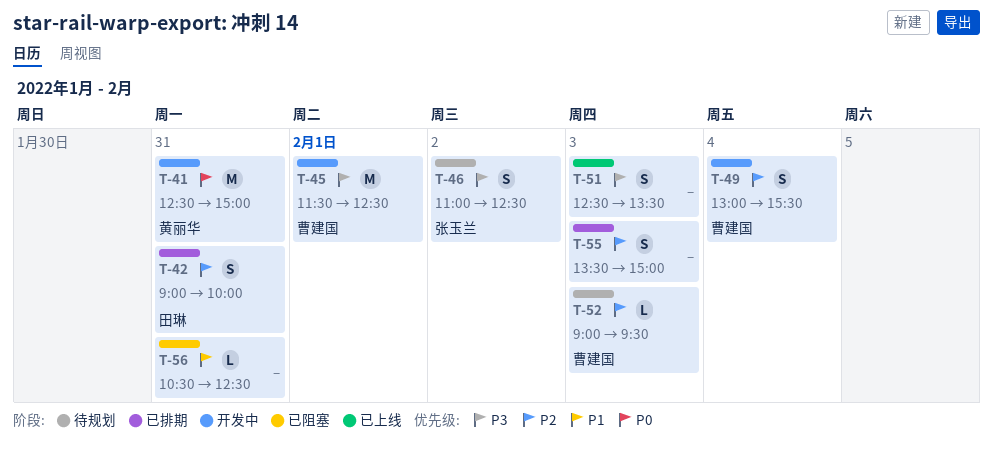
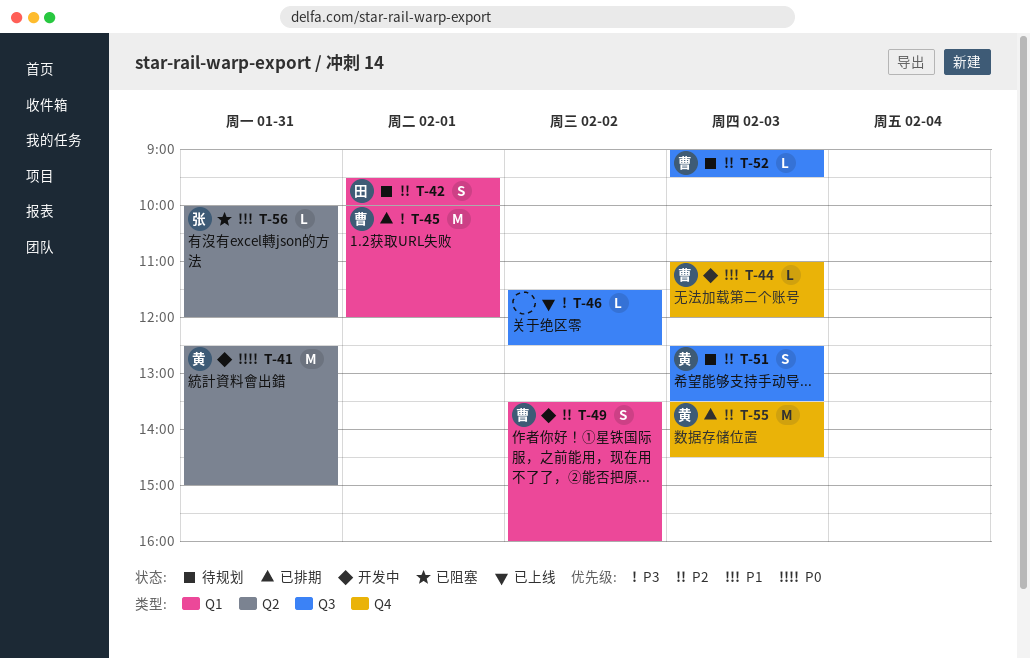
T-42, status: 已排期 -> 待规划
T-42, day: Jan 31 -> Feb 1
T-42, begins: 09:00 -> 09:30
T-44: none -> present
T-45, status: 开发中 -> 已排期
T-45, begins: 11:30 -> 10:00
T-45, ends: 12:30 -> 12:00
T-46, status: 待规划 -> 已上线
T-46, owner: 张玉兰 -> none
T-46, estimate: S -> L
T-46, begins: 11:00 -> 11:30
T-49, day: Feb 4 -> Feb 2
T-49, begins: 13:00 -> 13:30
T-49, ends: 15:30 -> 16:00
T-51, status: 已上线 -> 待规划
T-51, owner: none -> 黄丽华
T-51, priority: P3 -> P2
T-55, owner: none -> 黄丽华
T-55, estimate: S -> M
T-55, ends: 15:00 -> 14:30
T-56, owner: none -> 张玉兰
T-56, begins: 10:30 -> 10:00
T-56, ends: 12:30 -> 12:00

